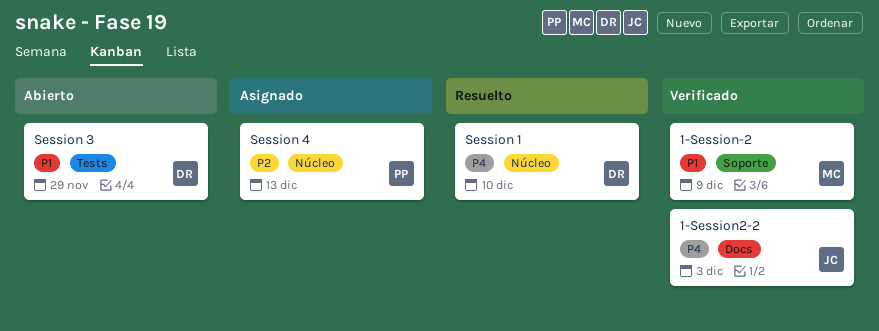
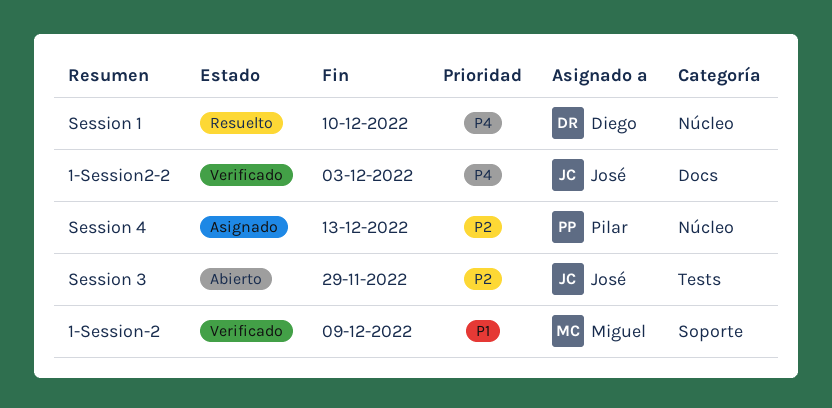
Session 3, owner: Diego -> José
Session 3, priority: P1 -> P2

